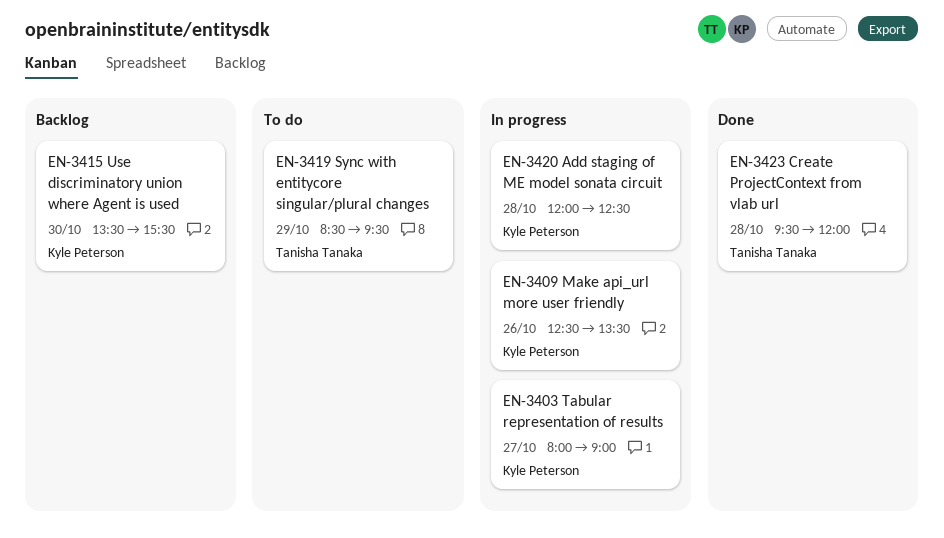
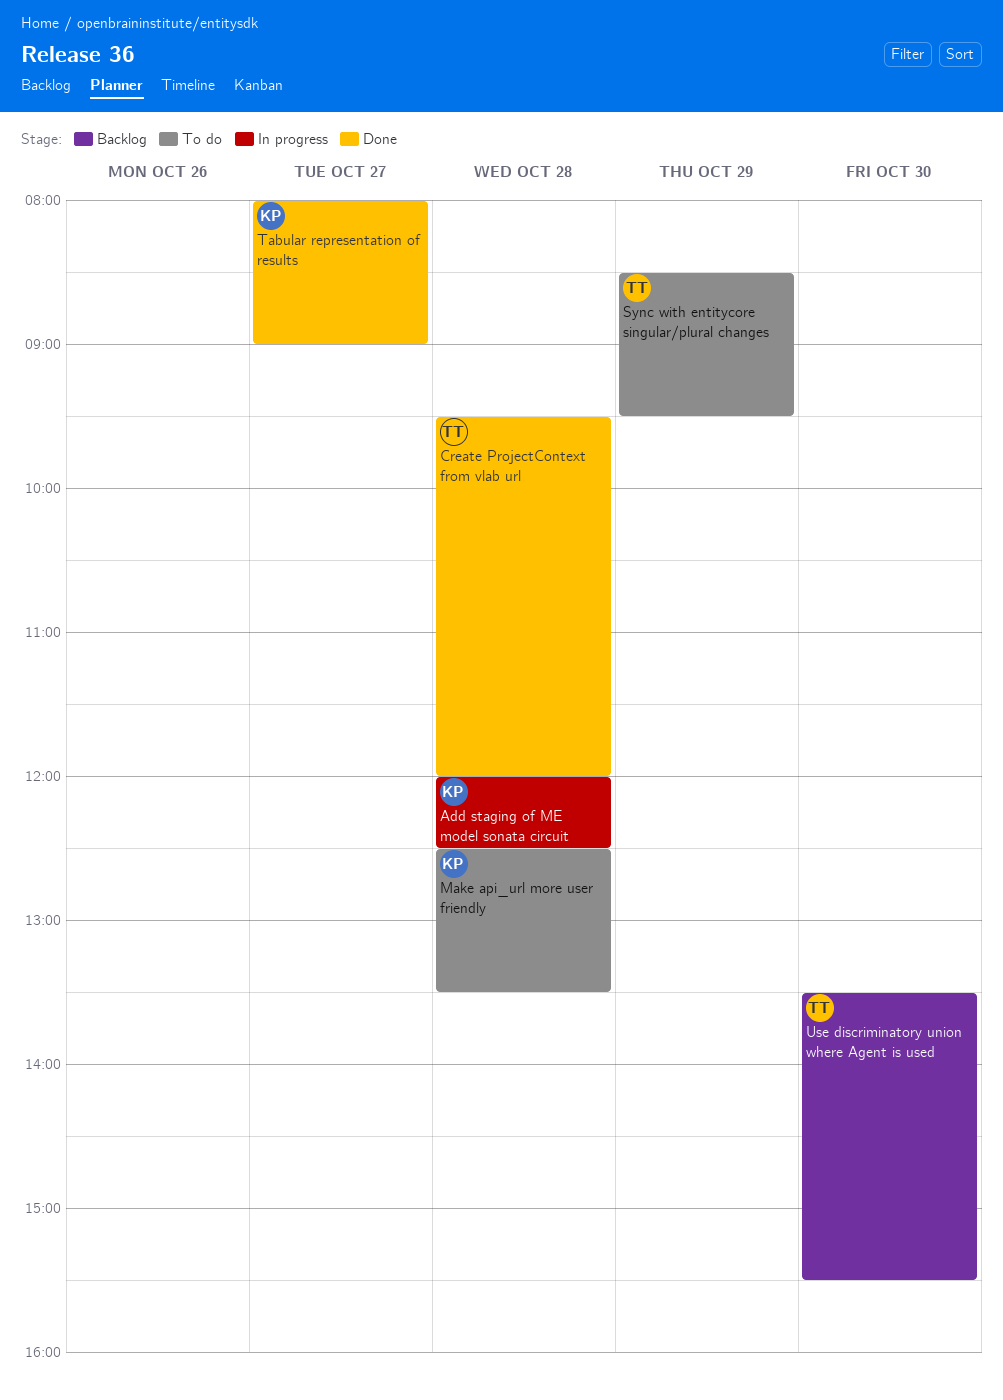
Make api_url more user friendly, status: In progress -> To do
Make api_url more user friendly, day: Oct 26 -> Oct 28
Tabular representation of results, status: In progress -> Done
Use discriminatory union where Agent is used, owner: Kyle Peterson -> Tanisha Tanaka

